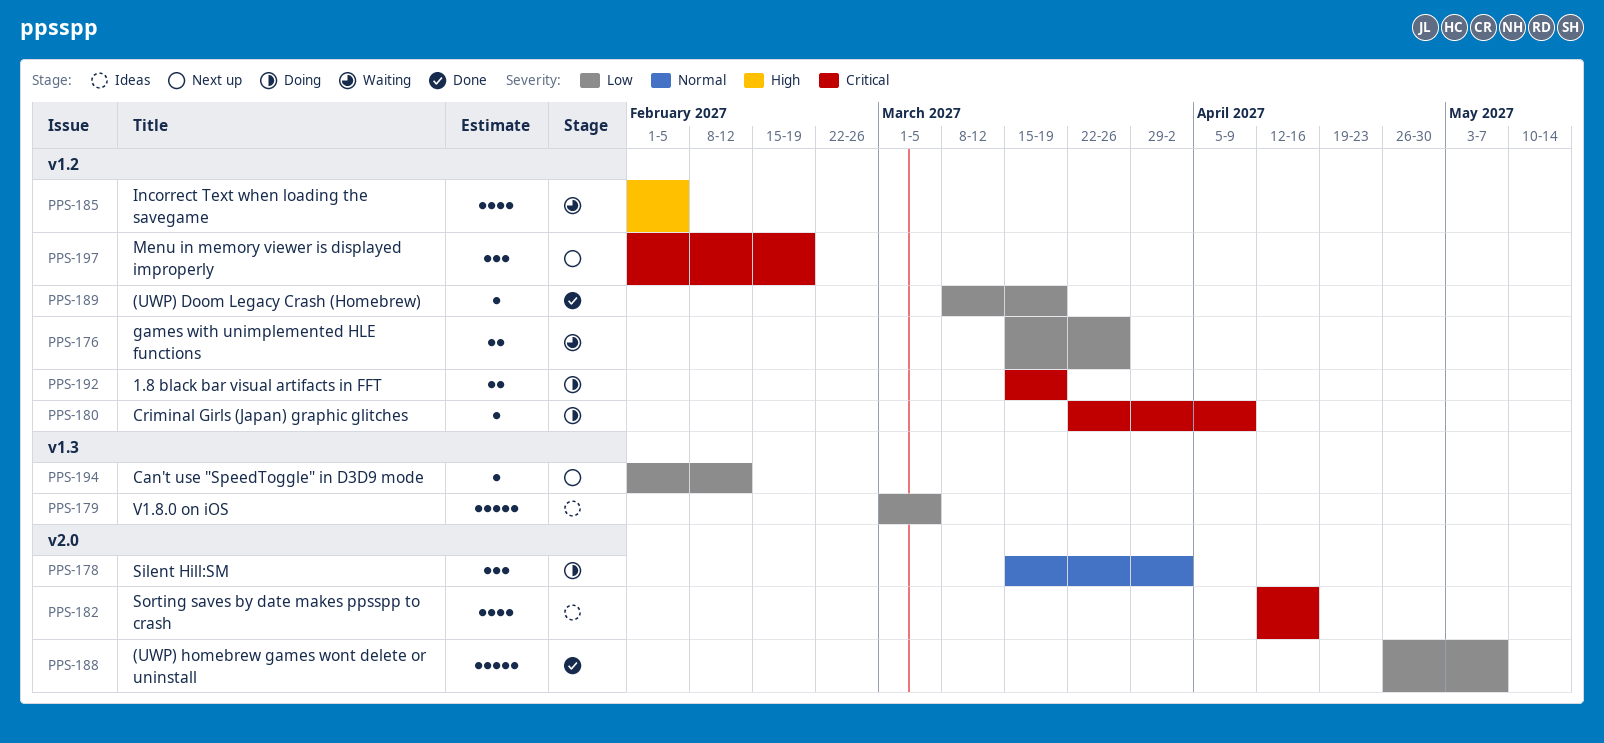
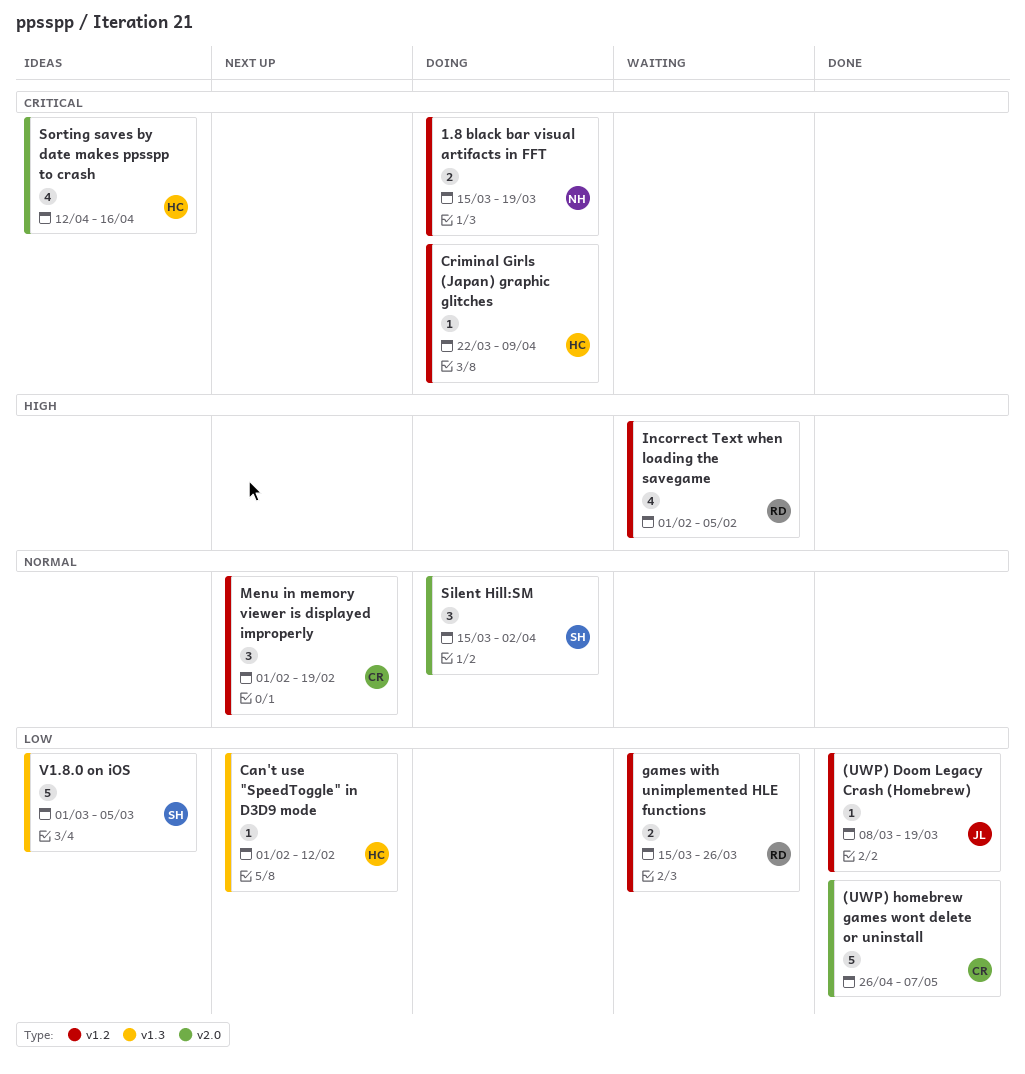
Menu in memory viewer is displayed improperly, priority: Critical -> Normal

